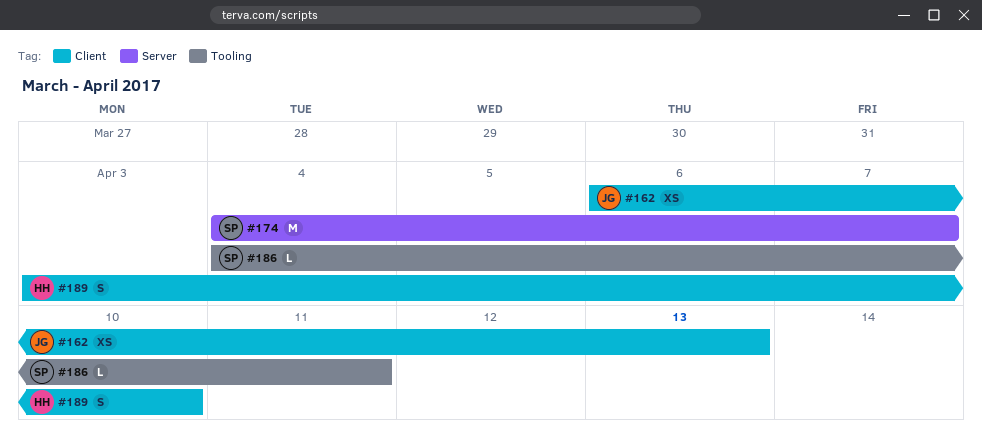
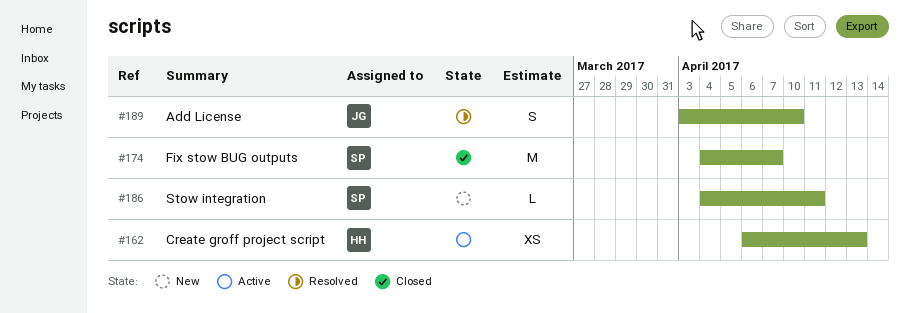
#162, owner: JG -> HH
#189, owner: HH -> JG

